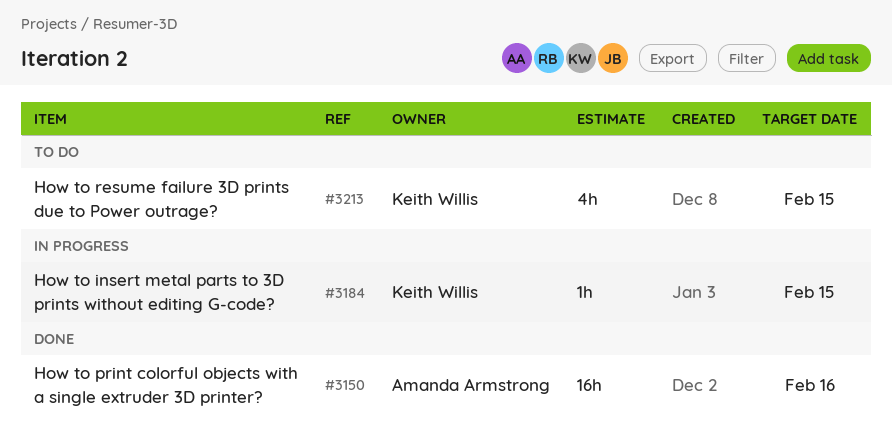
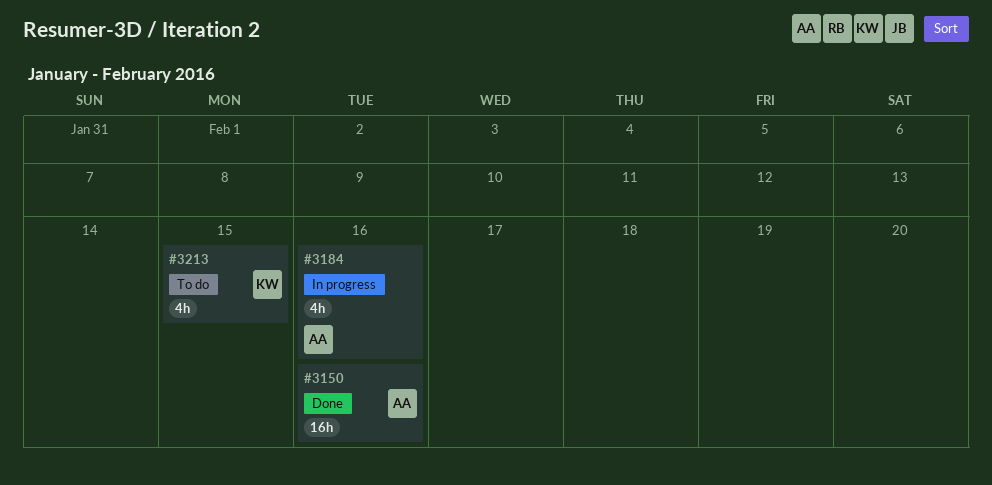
#3184, owner: Keith Willis -> Amanda Armstrong
#3184, estimate: 1h -> 4h
#3184, due: Feb 15 -> Feb 16

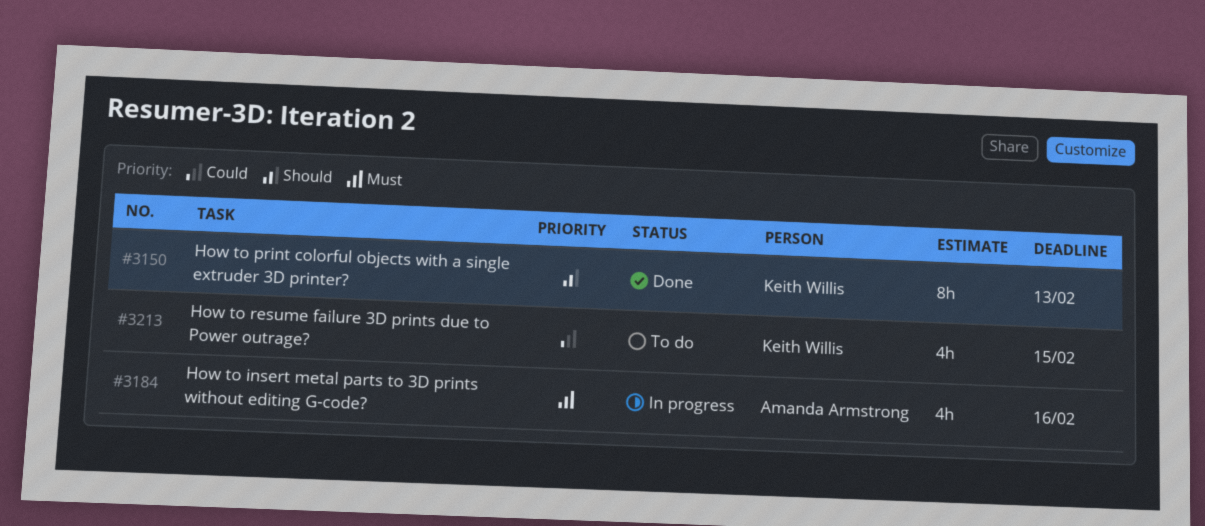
#3150, owner: Amanda Armstrong -> Keith Willis
#3150, estimate: 16h -> 8h
#3150, due: Feb 16 -> Feb 13

